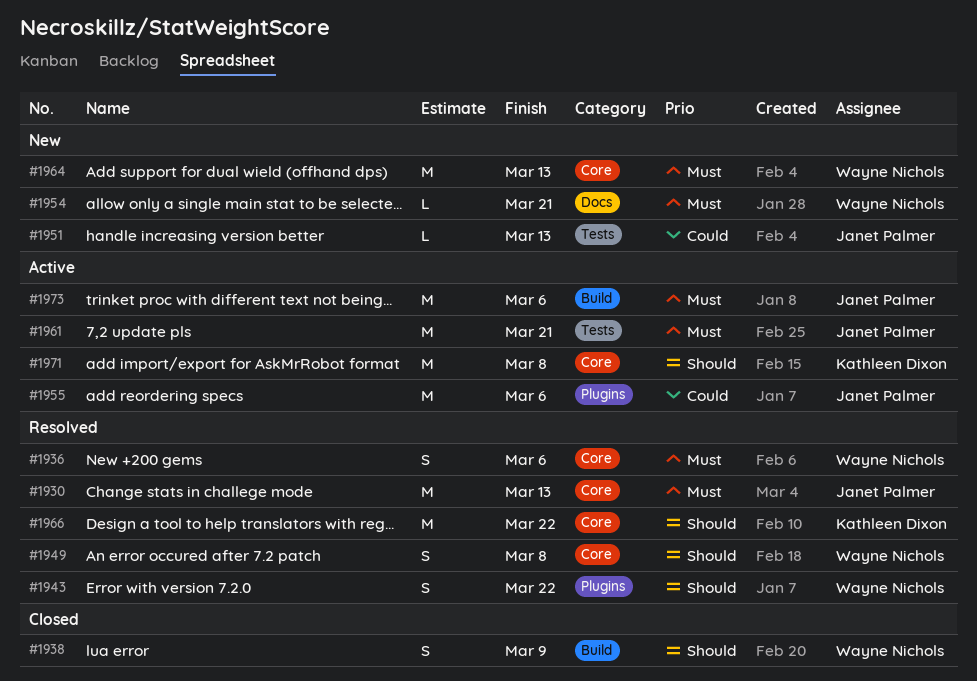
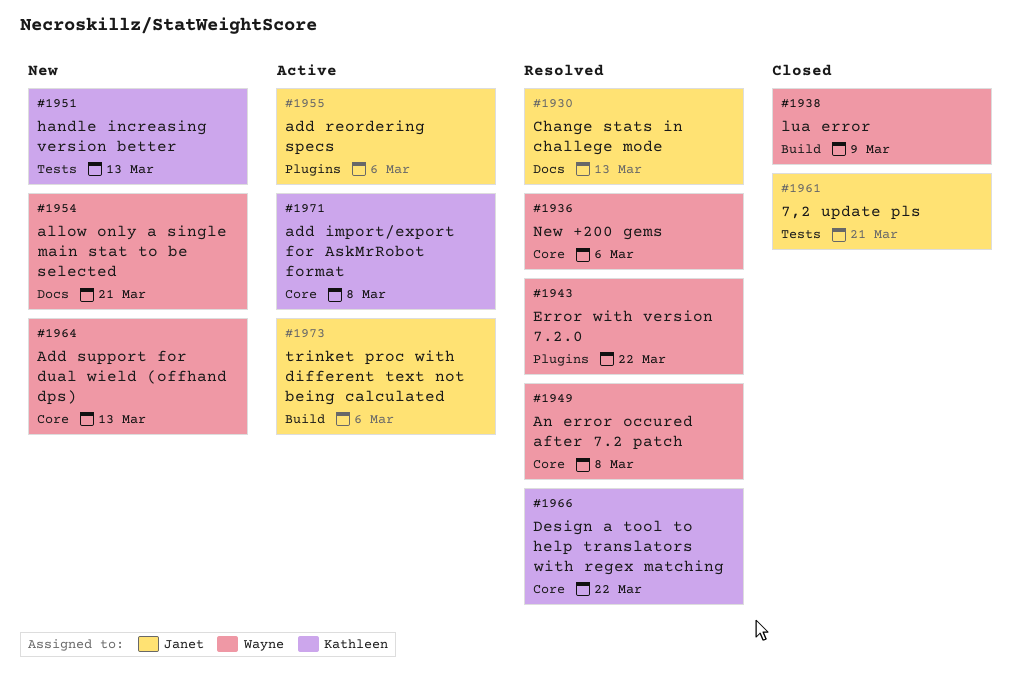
#1930, label: Core -> Docs
#1951, owner: Janet Palmer -> Kathleen Dixon
#1961, status: Active -> Closed

